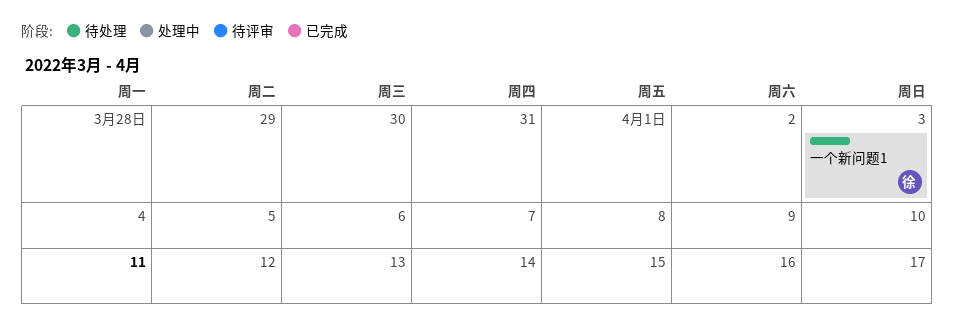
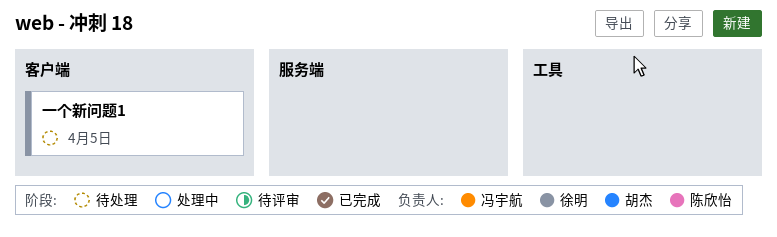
一个新问题1, due: Apr 3 -> Apr 5

